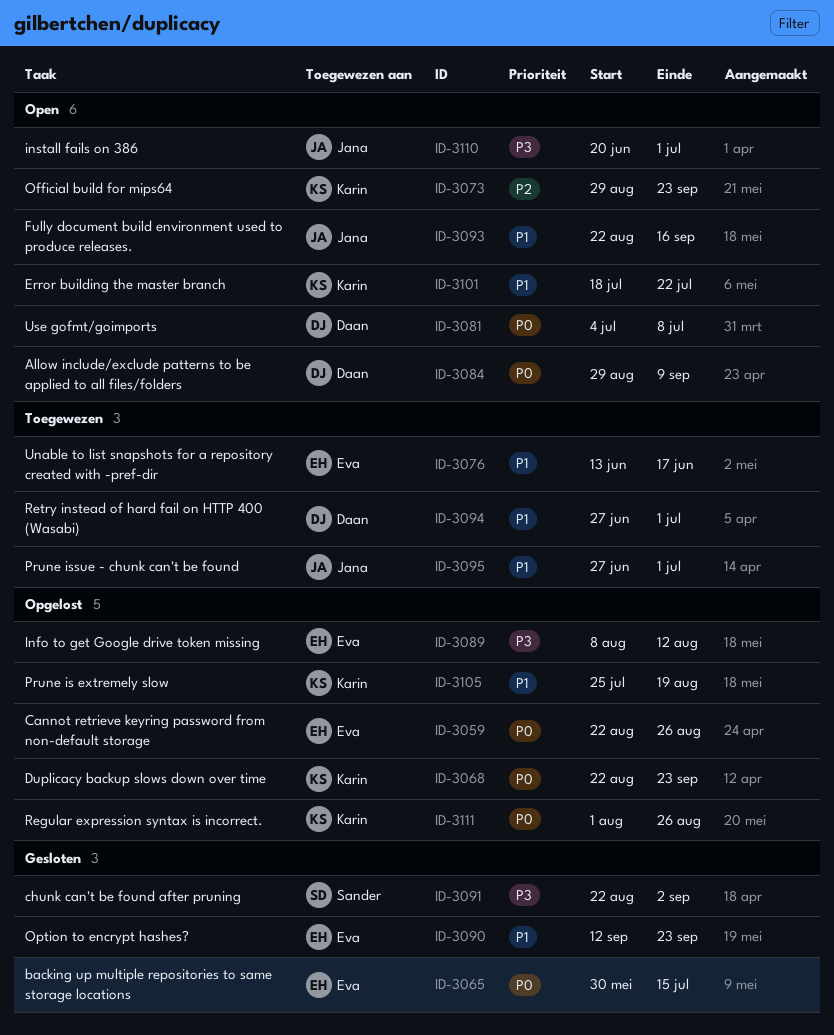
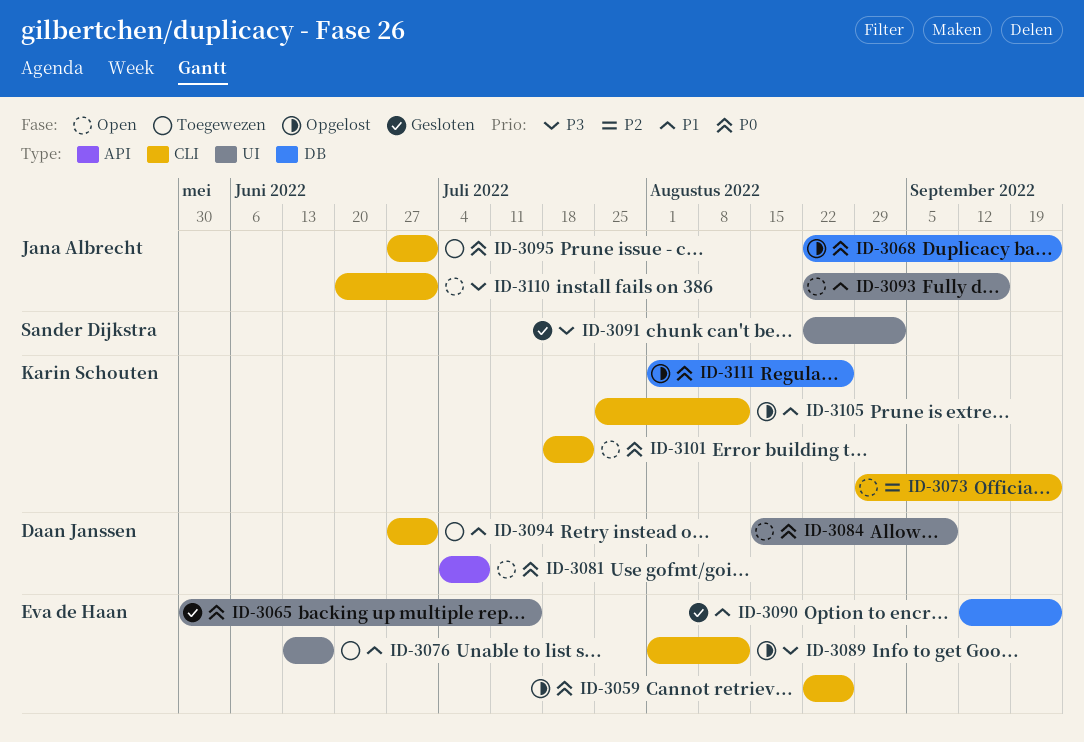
ID-3068, owner: Karin Schouten -> Jana Albrecht
ID-3084, start: Aug 29 -> Aug 15
ID-3089, start: Aug 8 -> Aug 1
ID-3095, priority: P1 -> P0
ID-3101, priority: P1 -> P0
ID-3105, due: Aug 19 -> Aug 12

